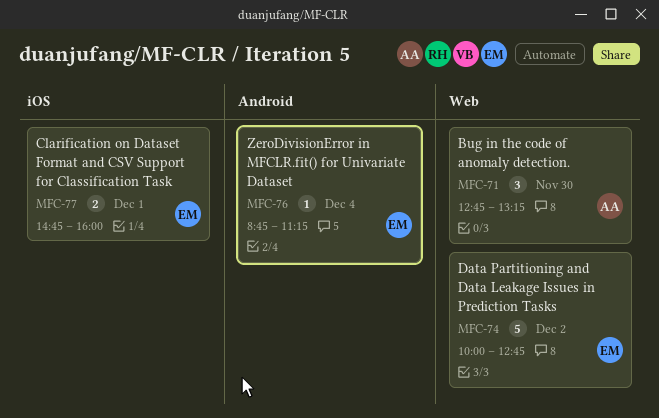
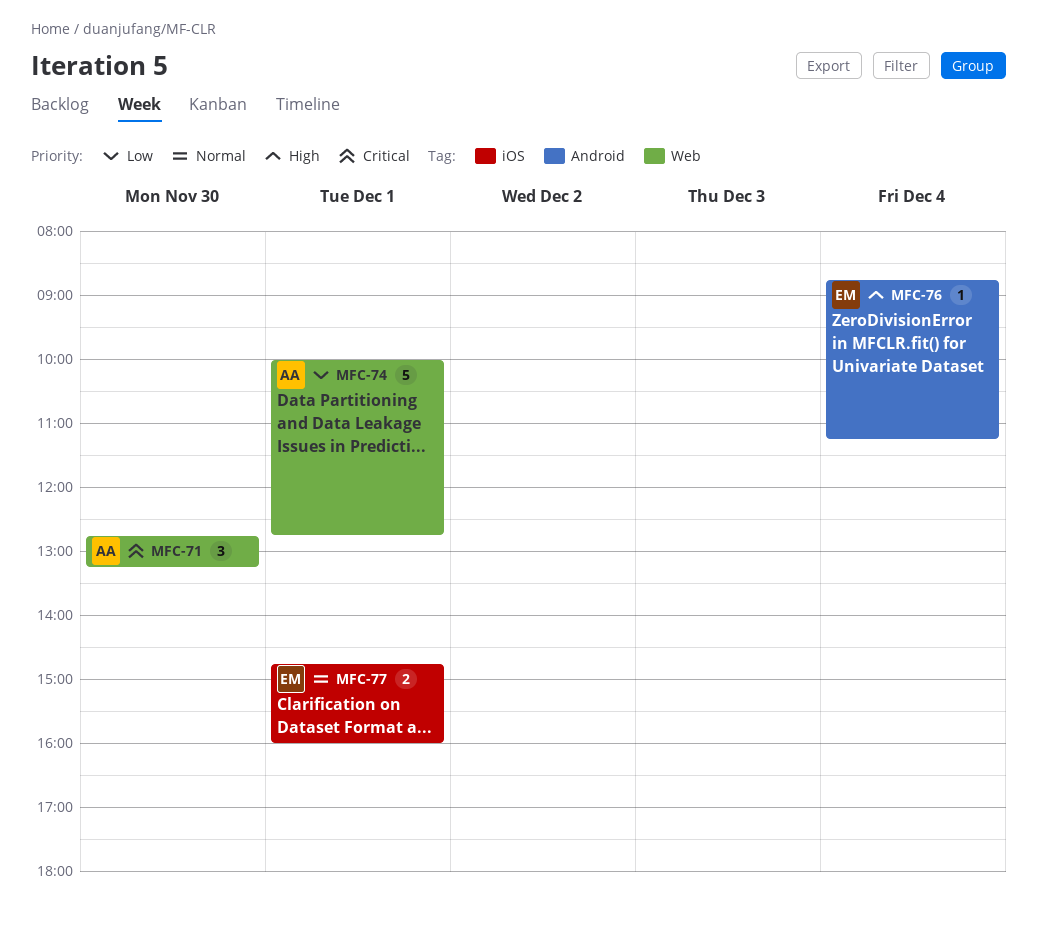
MFC-74, owner: EM -> AA
MFC-74, day: Dec 2 -> Dec 1

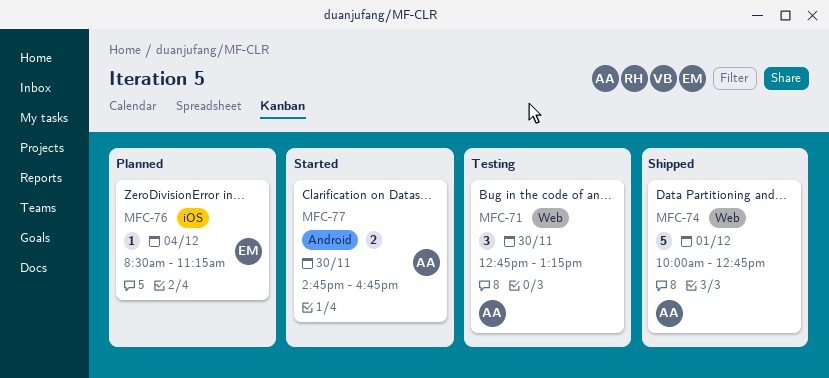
MFC-76, label: Android -> iOS
MFC-76, begins: 08:45 -> 08:30
MFC-77, owner: EM -> AA
MFC-77, label: iOS -> Android
MFC-77, day: Dec 1 -> Nov 30
MFC-77, ends: 16:00 -> 16:45

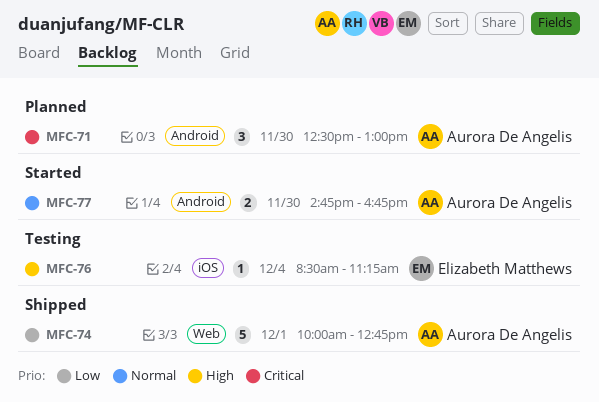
MFC-71, status: Testing -> Planned
MFC-71, label: Web -> Android
MFC-71, begins: 12:45 -> 12:30
MFC-71, ends: 13:15 -> 13:00
MFC-76, status: Planned -> Testing

